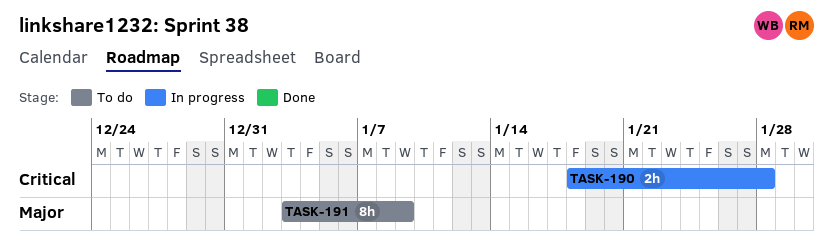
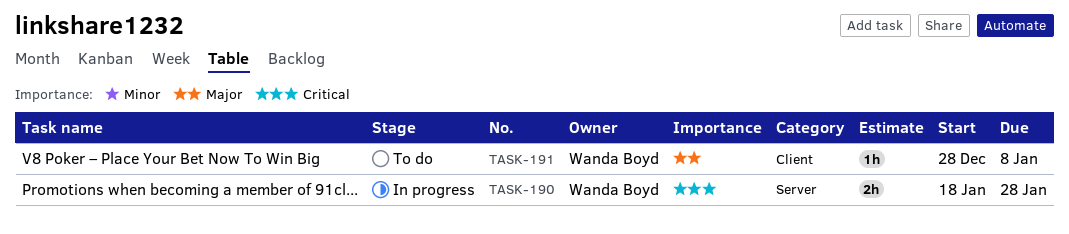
TASK-191, estimate: 8h -> 1h
TASK-191, start: Jan 3 -> Dec 28
TASK-191, due: Jan 9 -> Jan 8

